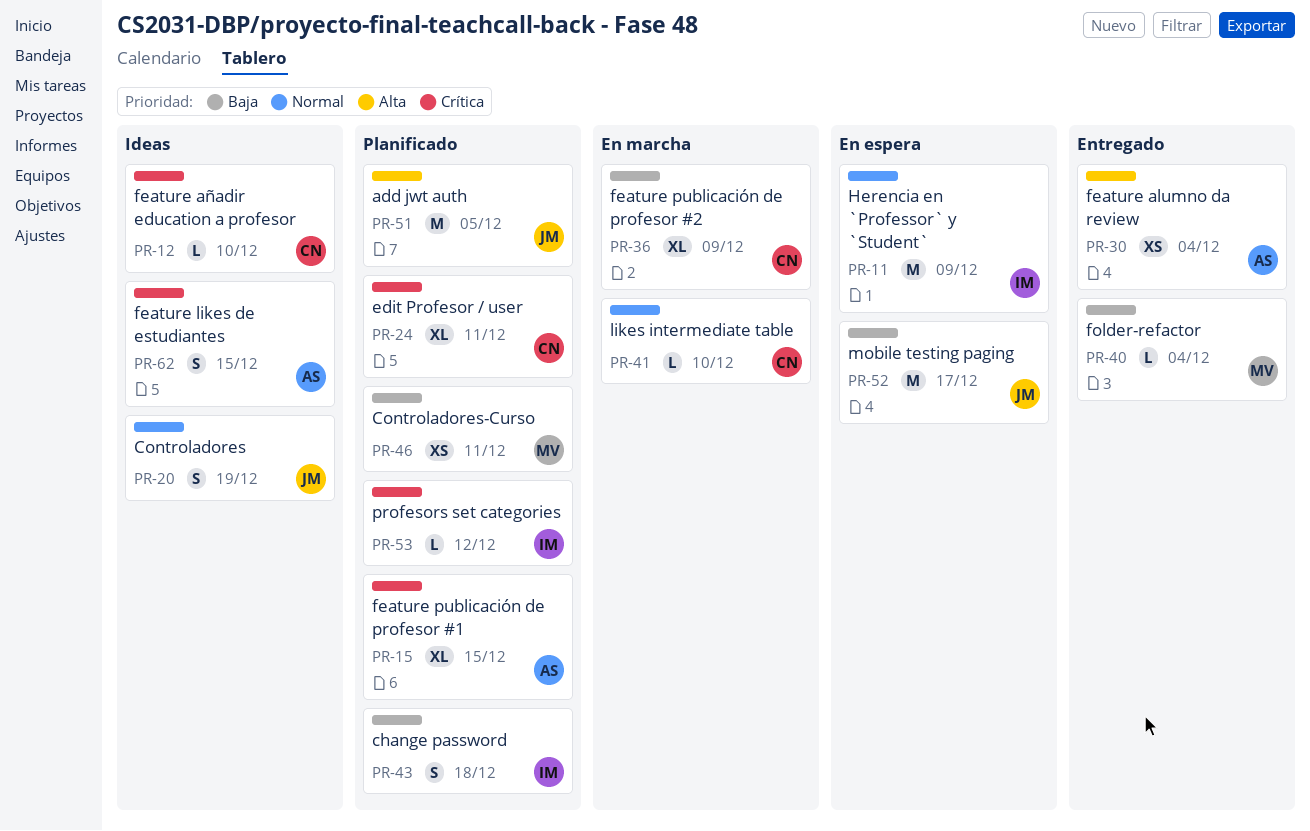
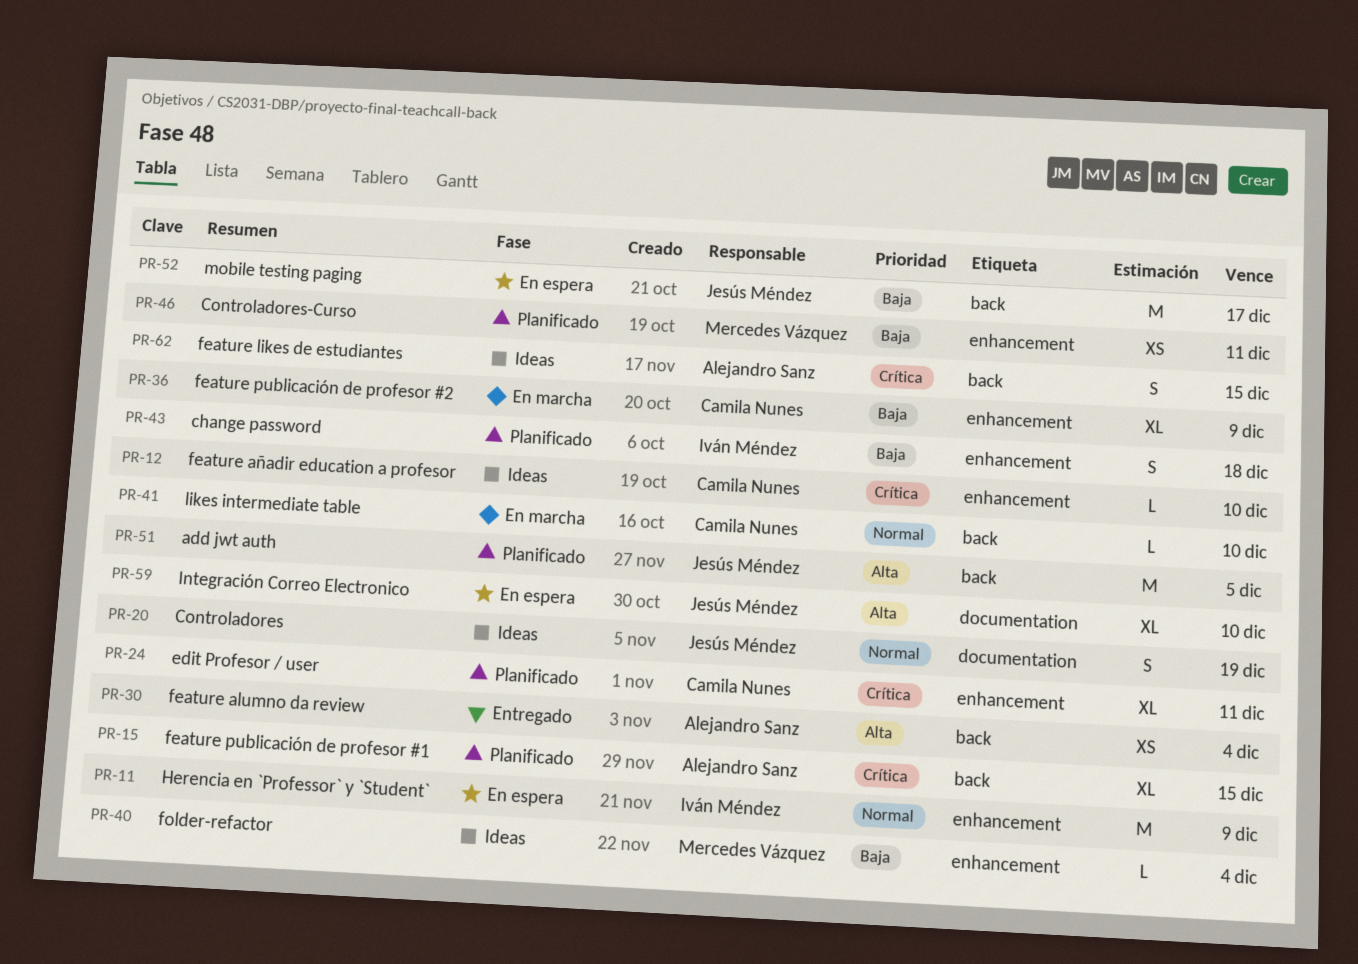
PR-40, status: Entregado -> Ideas
PR-53: present -> none
PR-59: none -> present

